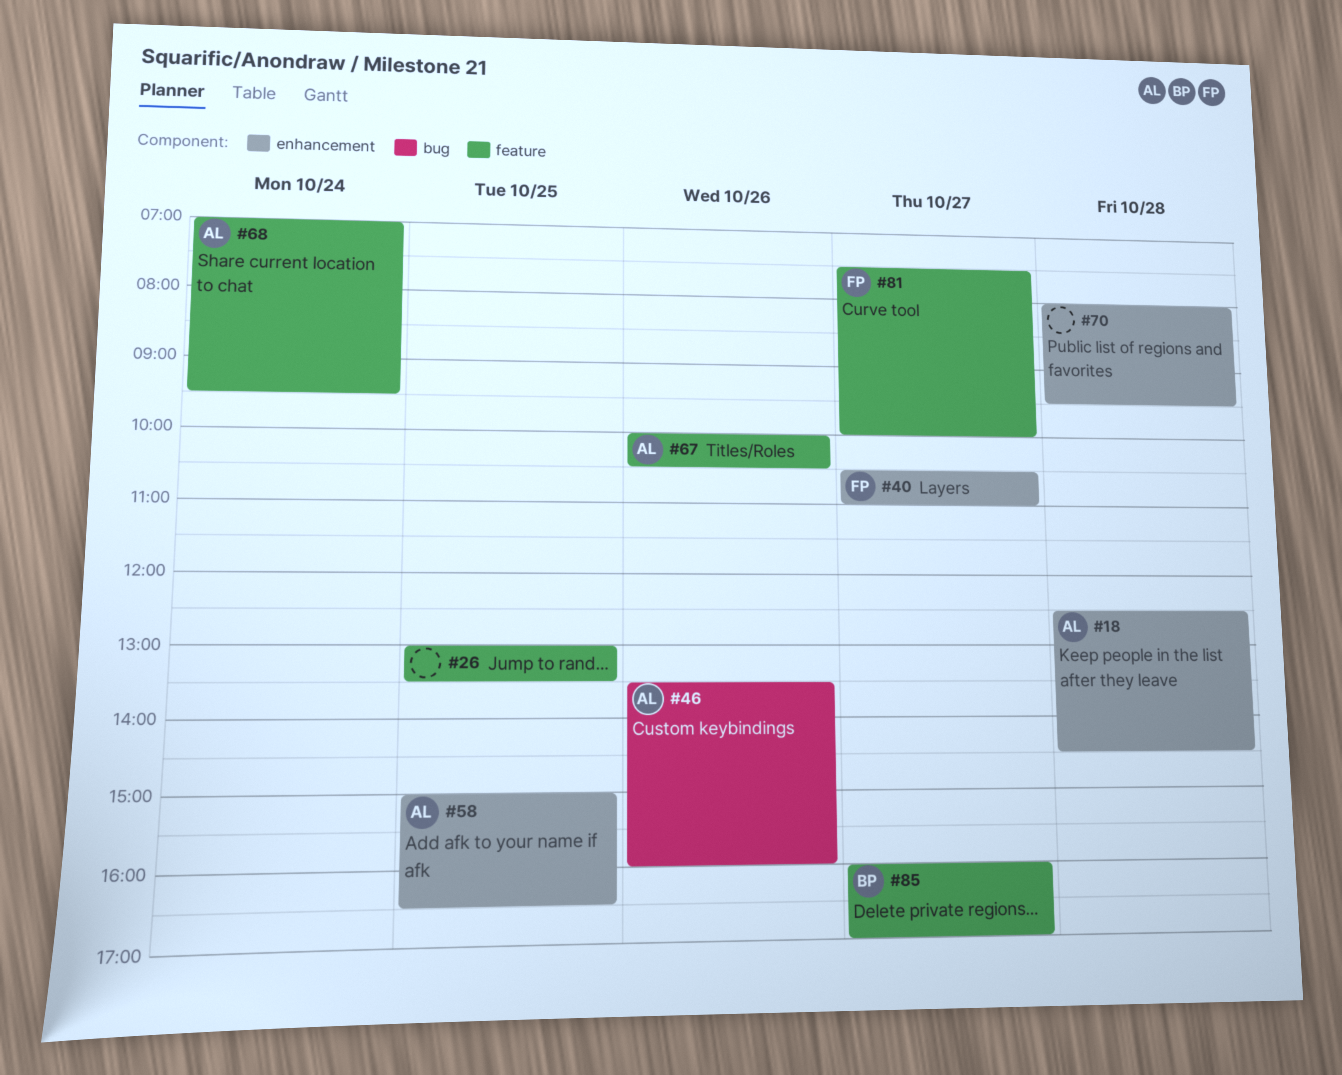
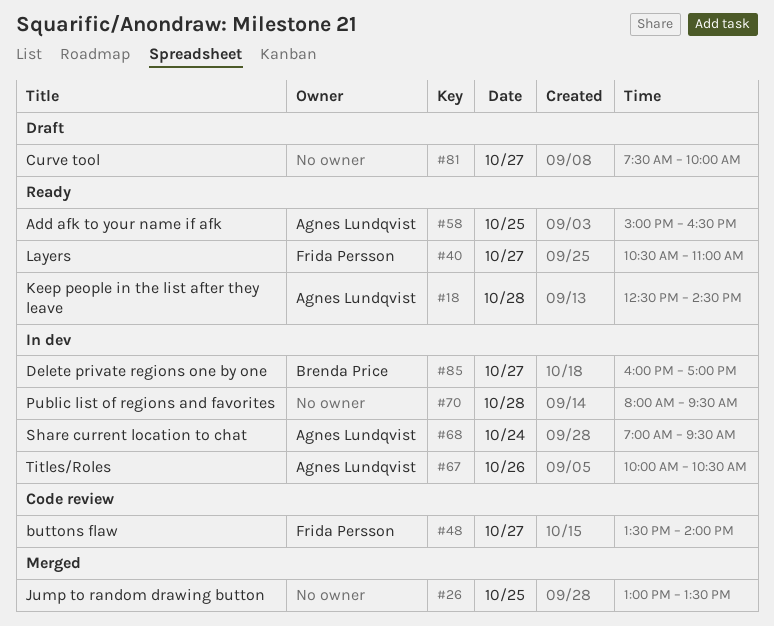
#46: present -> none
#48: none -> present
#81, owner: Frida Persson -> none

